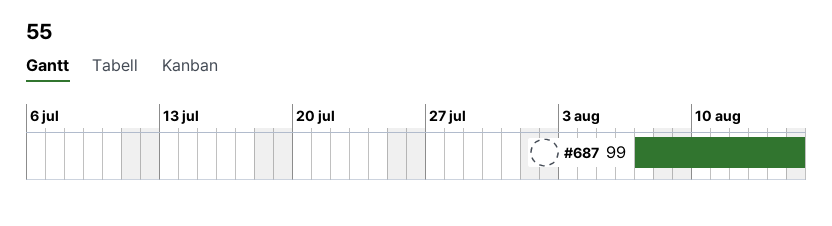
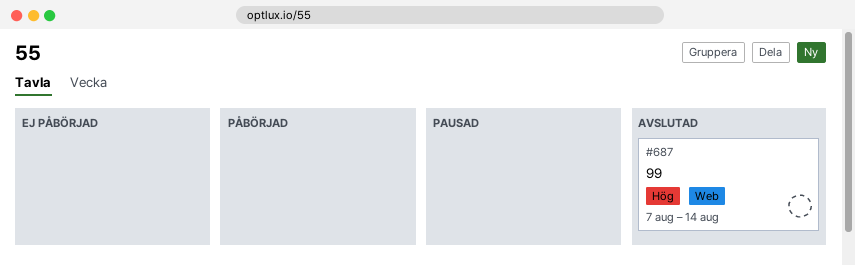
#687, due: Aug 15 -> Aug 14

